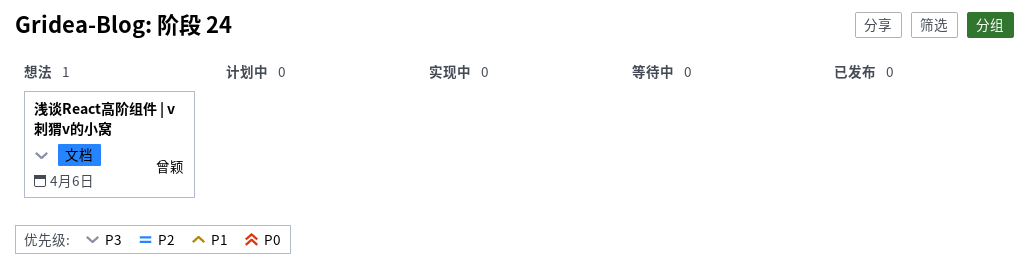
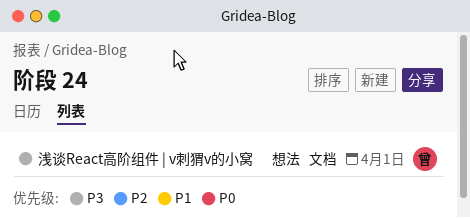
浅谈React高阶组件 | v刺猬v的小窝, due: Apr 6 -> Apr 1

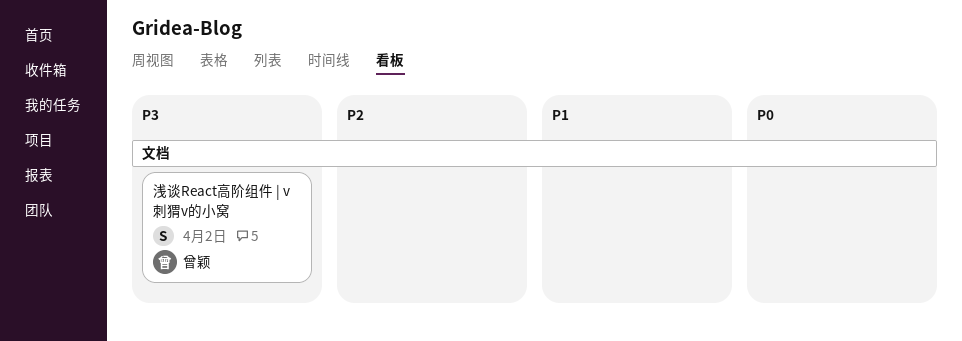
浅谈React高阶组件 | v刺猬v的小窝, due: Apr 1 -> Apr 2

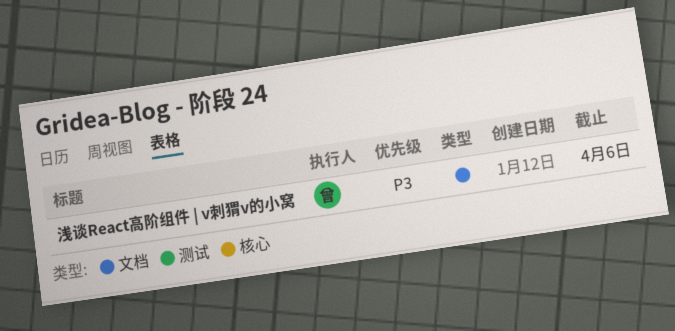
浅谈React高阶组件 | v刺猬v的小窝, due: Apr 2 -> Apr 6

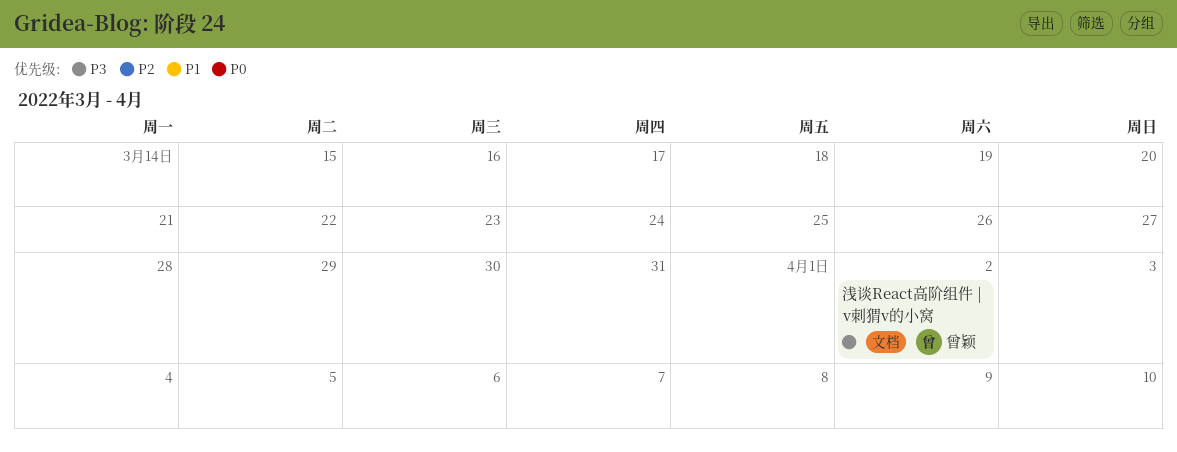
浅谈React高阶组件 | v刺猬v的小窝, due: Apr 6 -> Apr 2

